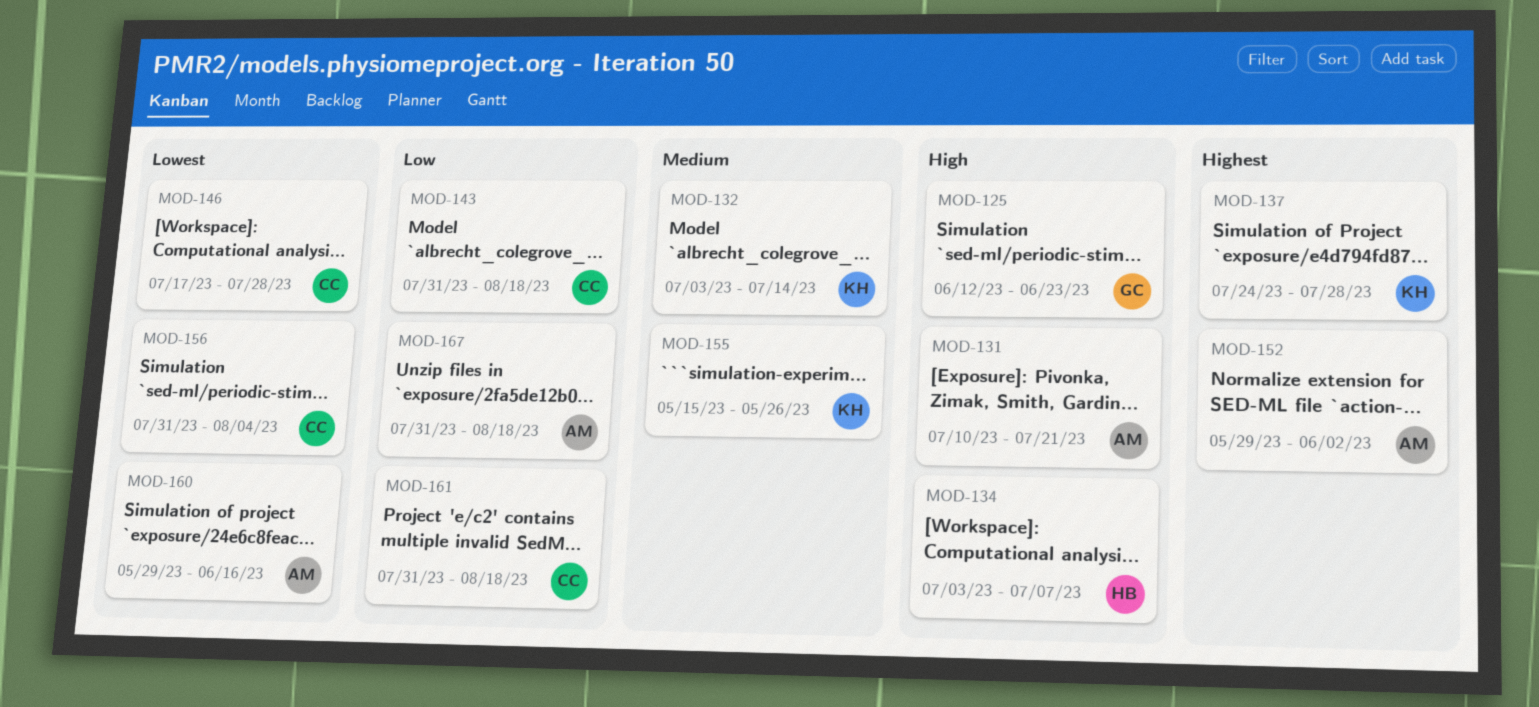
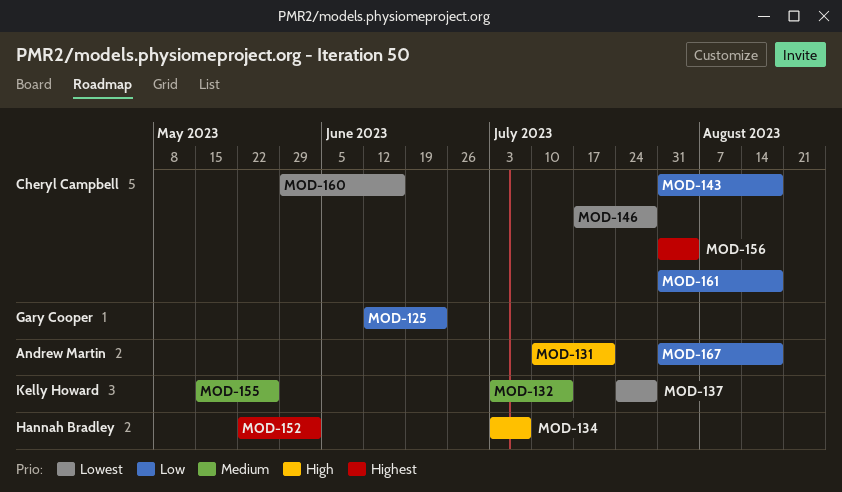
MOD-125, priority: High -> Low
MOD-137, priority: Highest -> Lowest
MOD-152, owner: Andrew Martin -> Hannah Bradley
MOD-152, start: May 29 -> May 22
MOD-156, priority: Lowest -> Highest
MOD-160, owner: Andrew Martin -> Cheryl Campbell

